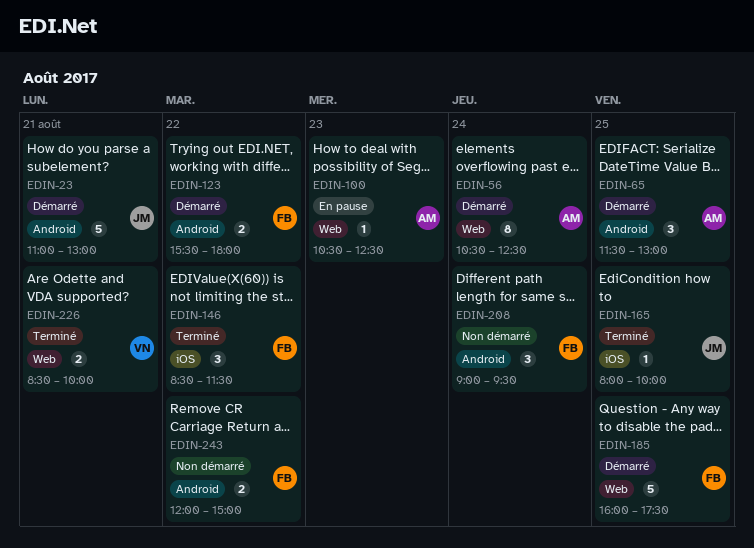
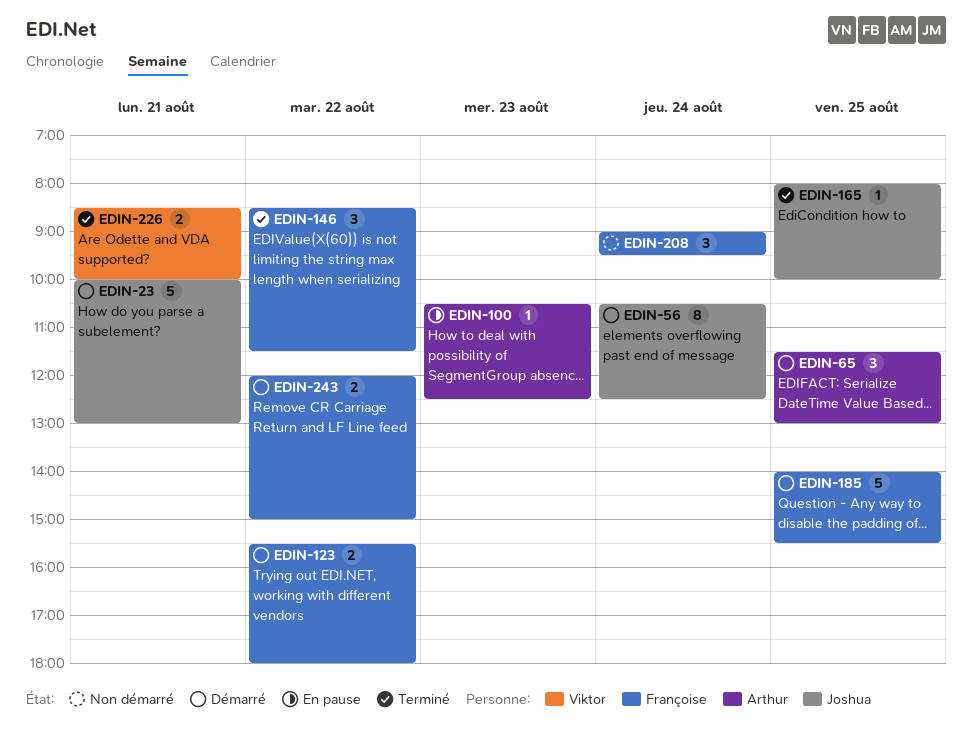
EDIN-23, begins: 11:00 -> 10:00
EDIN-56, owner: Arthur -> Joshua
EDIN-185, begins: 16:00 -> 14:00
EDIN-185, ends: 17:30 -> 15:30
EDIN-243, status: Non démarré -> Démarré

